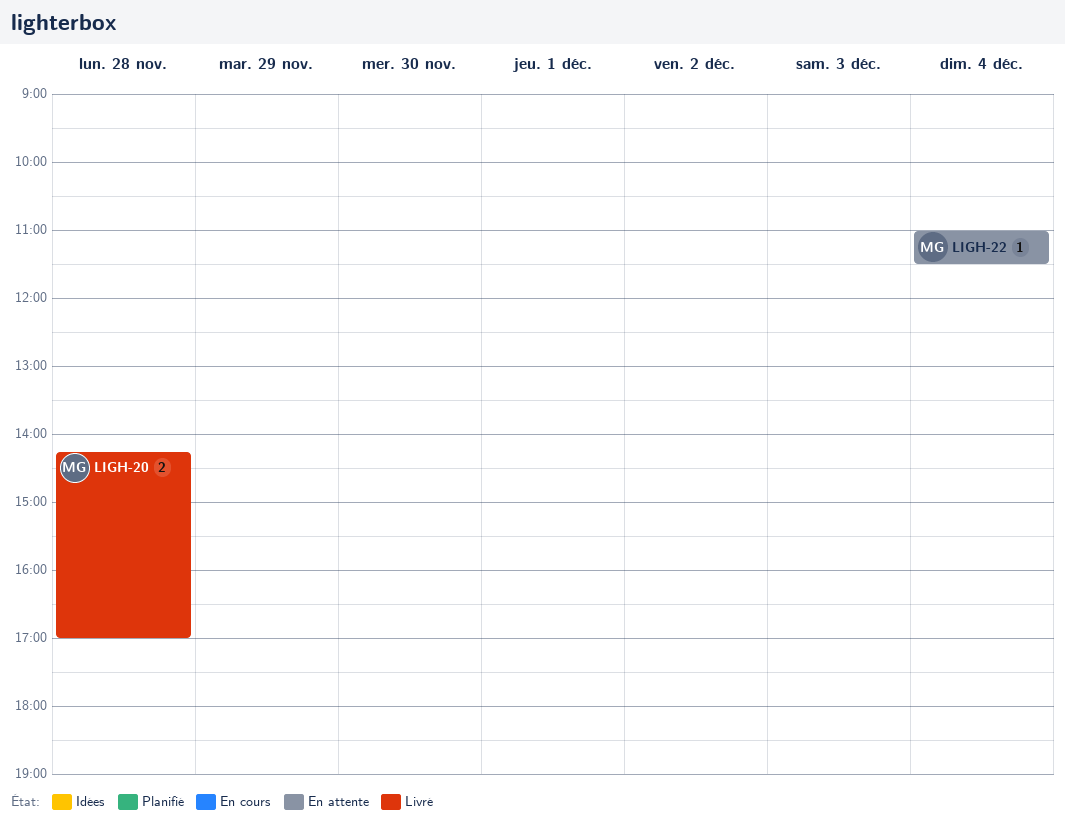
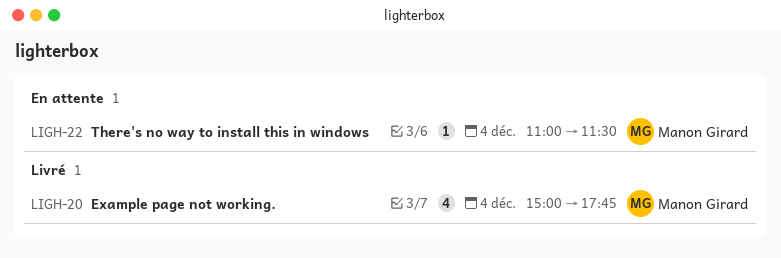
LIGH-20, estimate: 2 -> 4
LIGH-20, day: Nov 28 -> Dec 4
LIGH-20, begins: 14:15 -> 15:00
LIGH-20, ends: 17:00 -> 17:45

